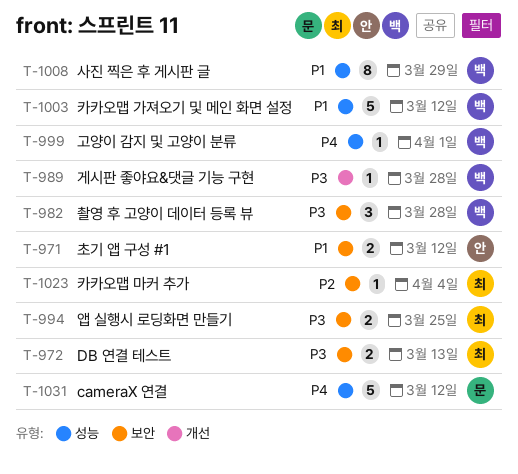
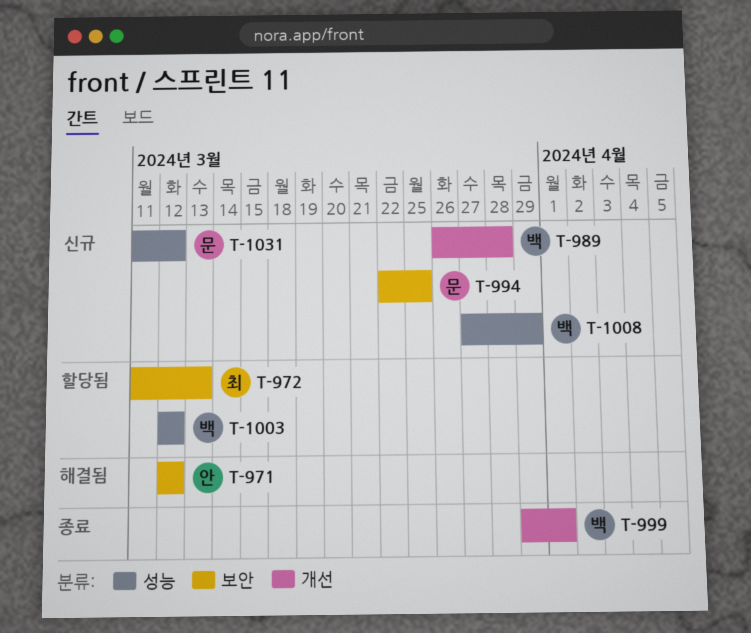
T-982: present -> none
T-994, owner: 최 -> 문
T-999, label: 성능 -> 개선
T-1023: present -> none

